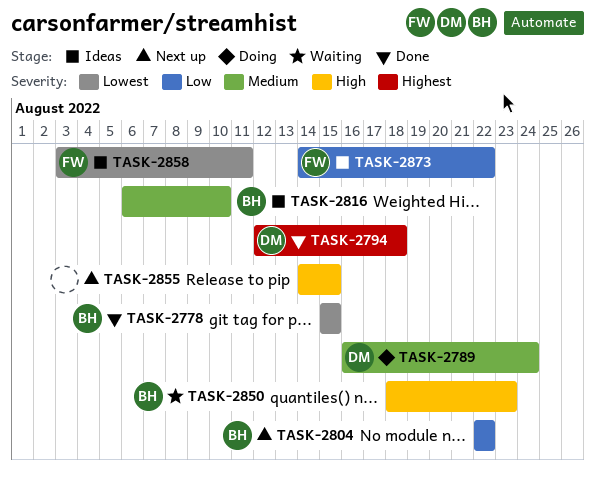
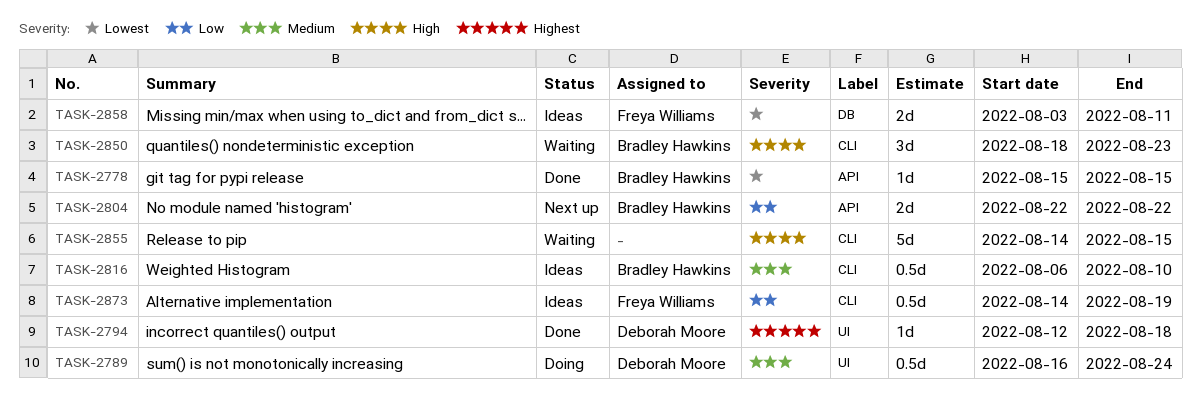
TASK-2855, status: Next up -> Waiting
TASK-2873, due: Aug 22 -> Aug 19

